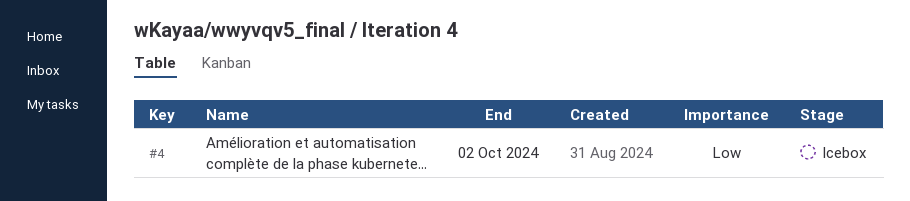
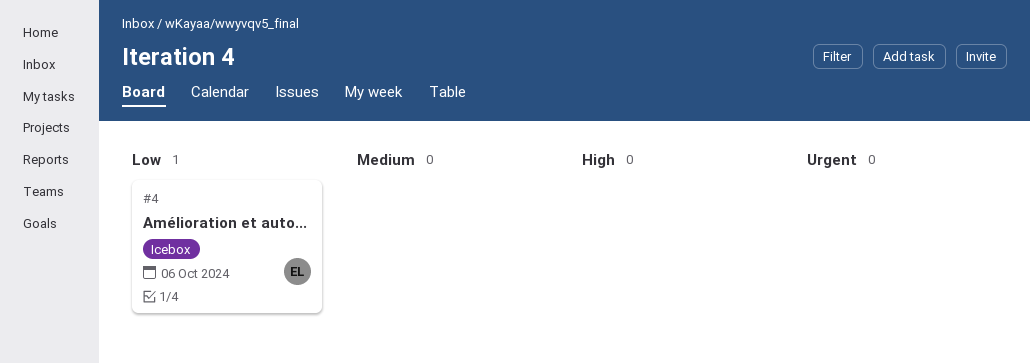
#4, due: Oct 2 -> Oct 6

